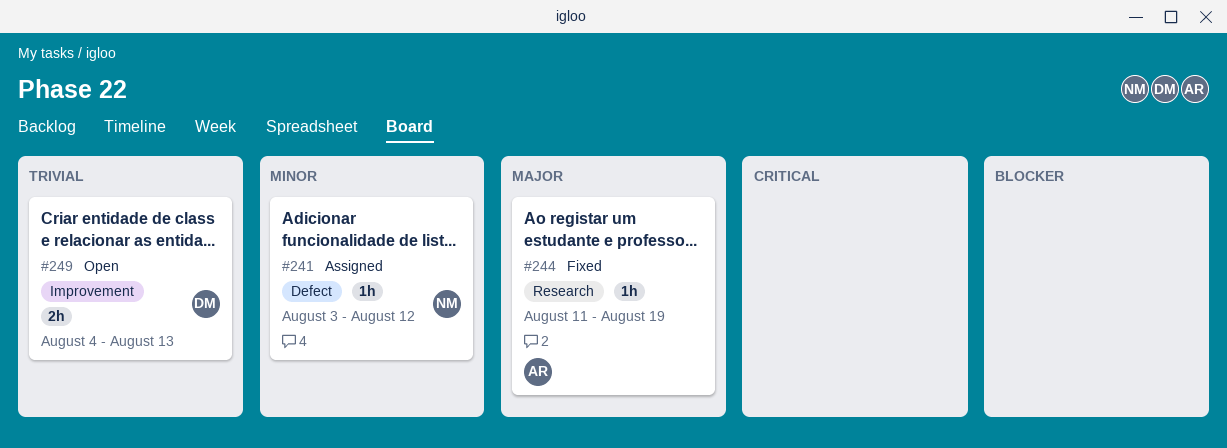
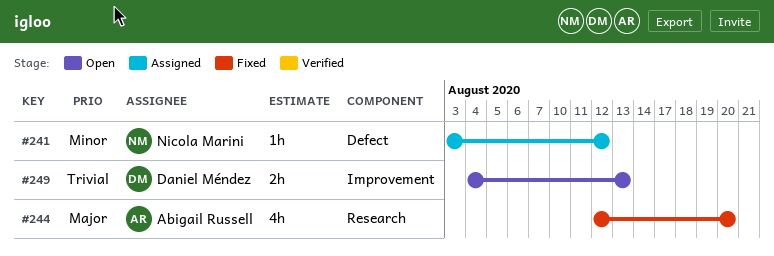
#244, estimate: 1h -> 4h
#244, start: Aug 11 -> Aug 12
#244, due: Aug 19 -> Aug 20

